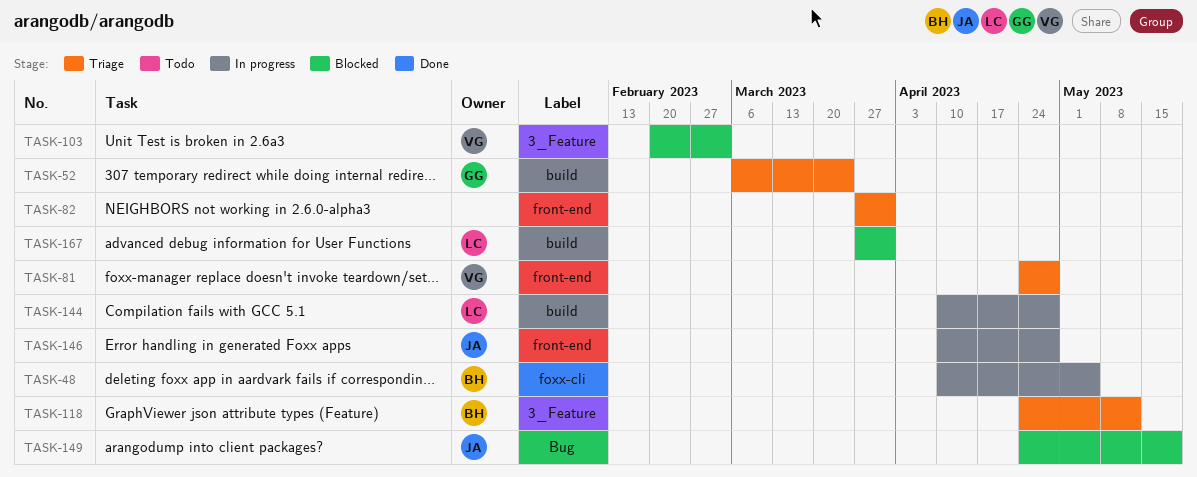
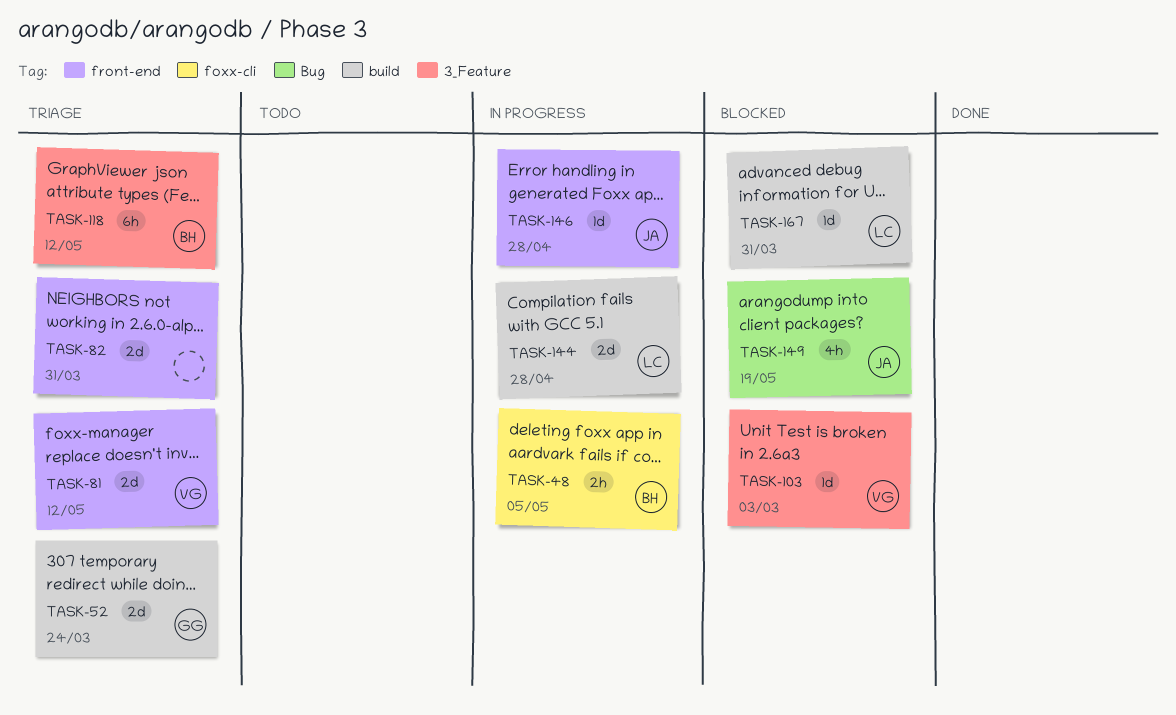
TASK-81, due: Apr 28 -> May 12

